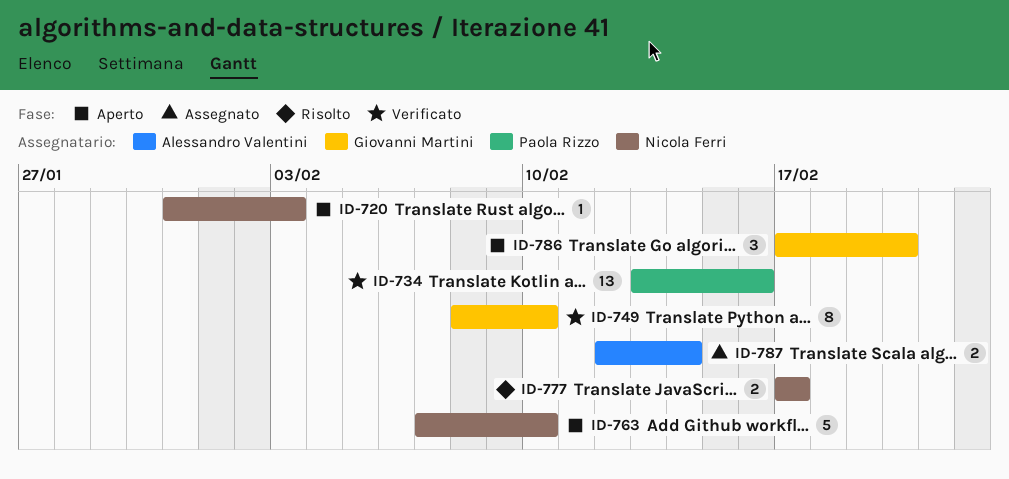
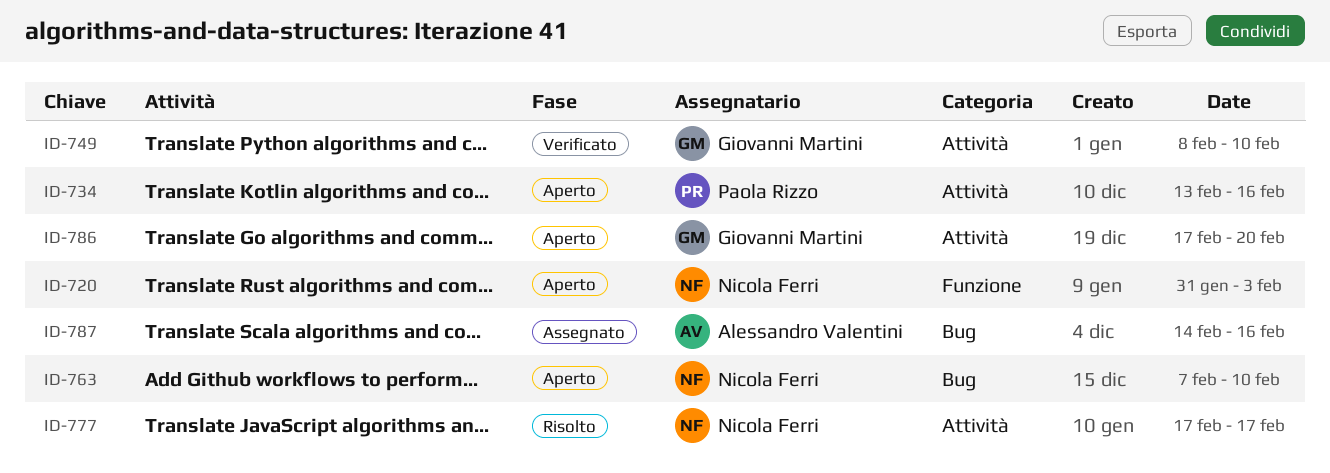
ID-734, status: Verificato -> Aperto
ID-787, start: Feb 12 -> Feb 14
ID-787, due: Feb 14 -> Feb 16

